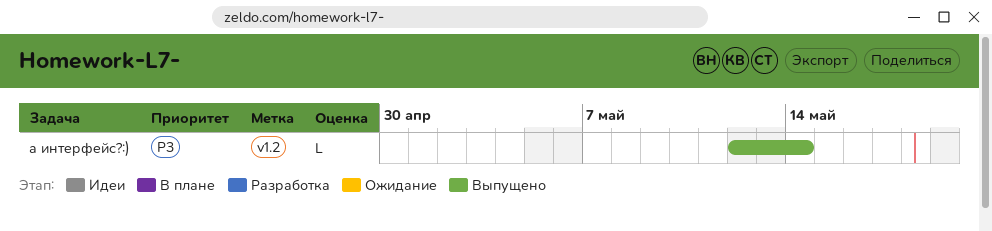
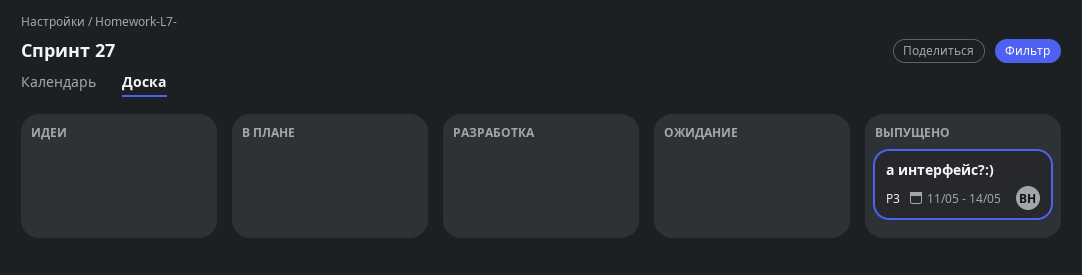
а интерфейс?:), start: May 12 -> May 11

